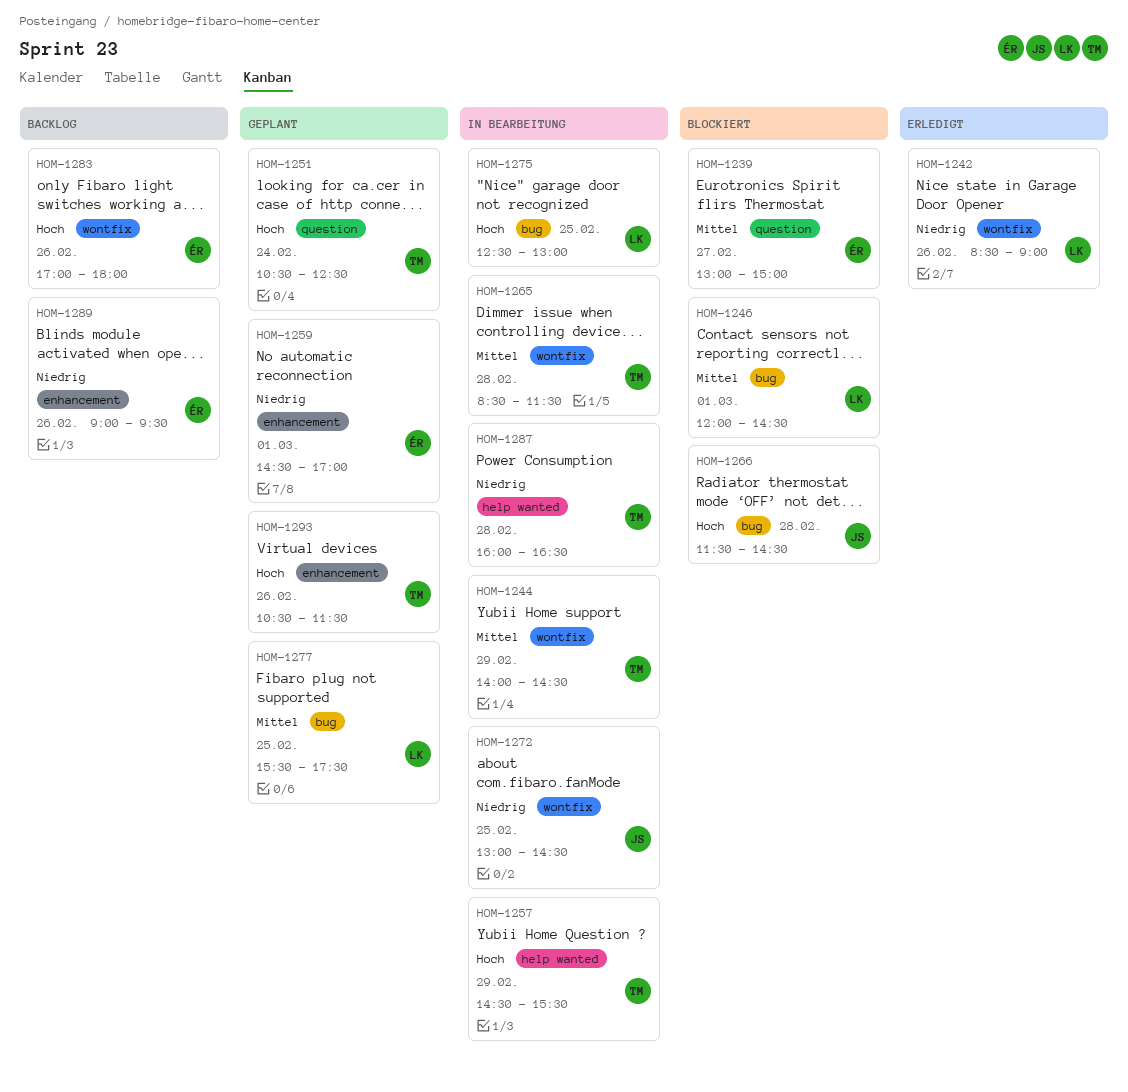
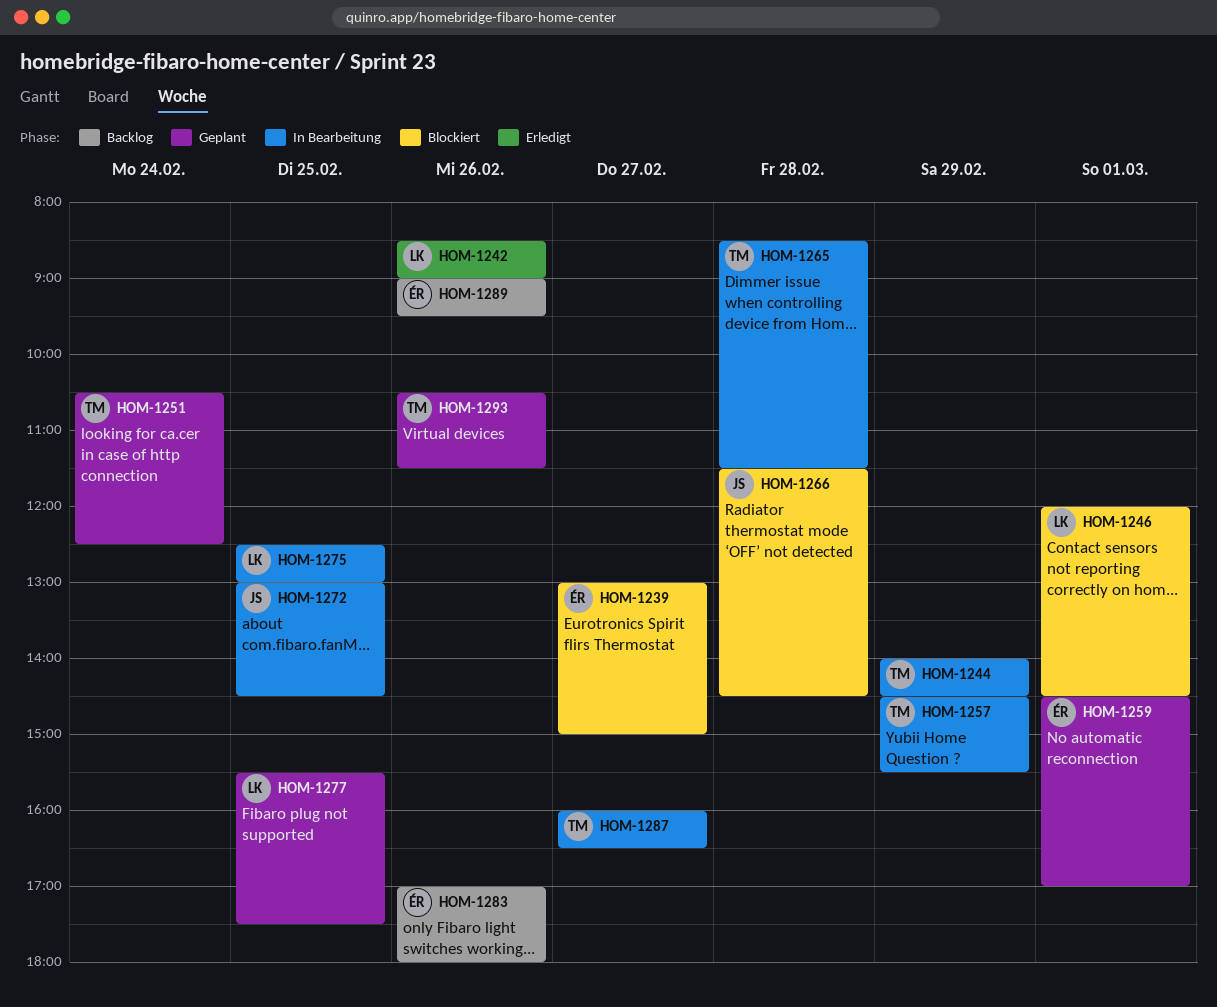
HOM-1287, day: Feb 28 -> Feb 27

